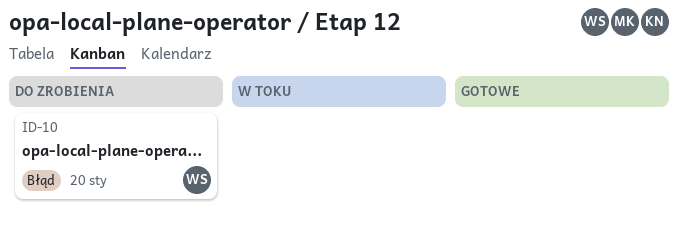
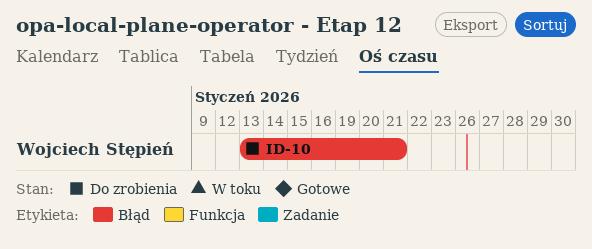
ID-10, due: Jan 20 -> Jan 21

